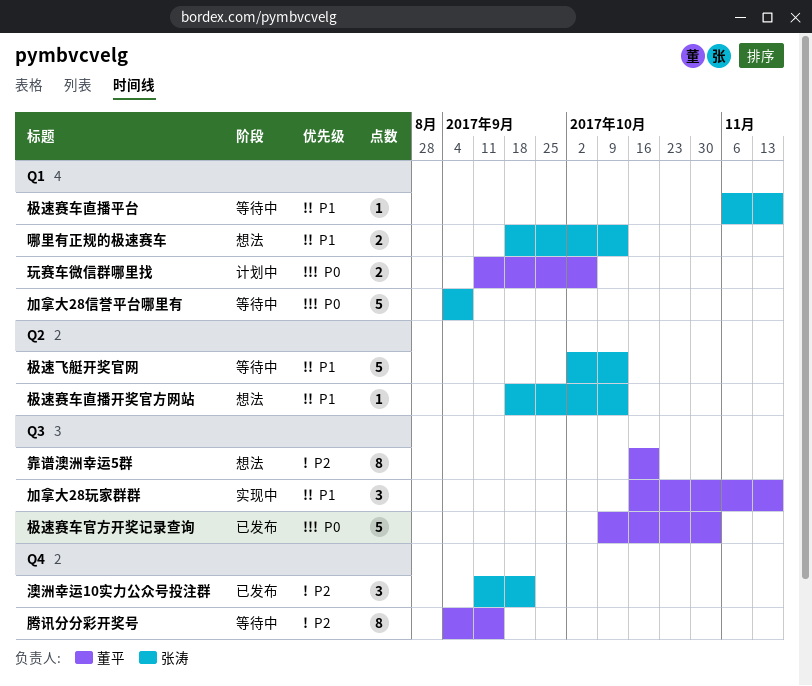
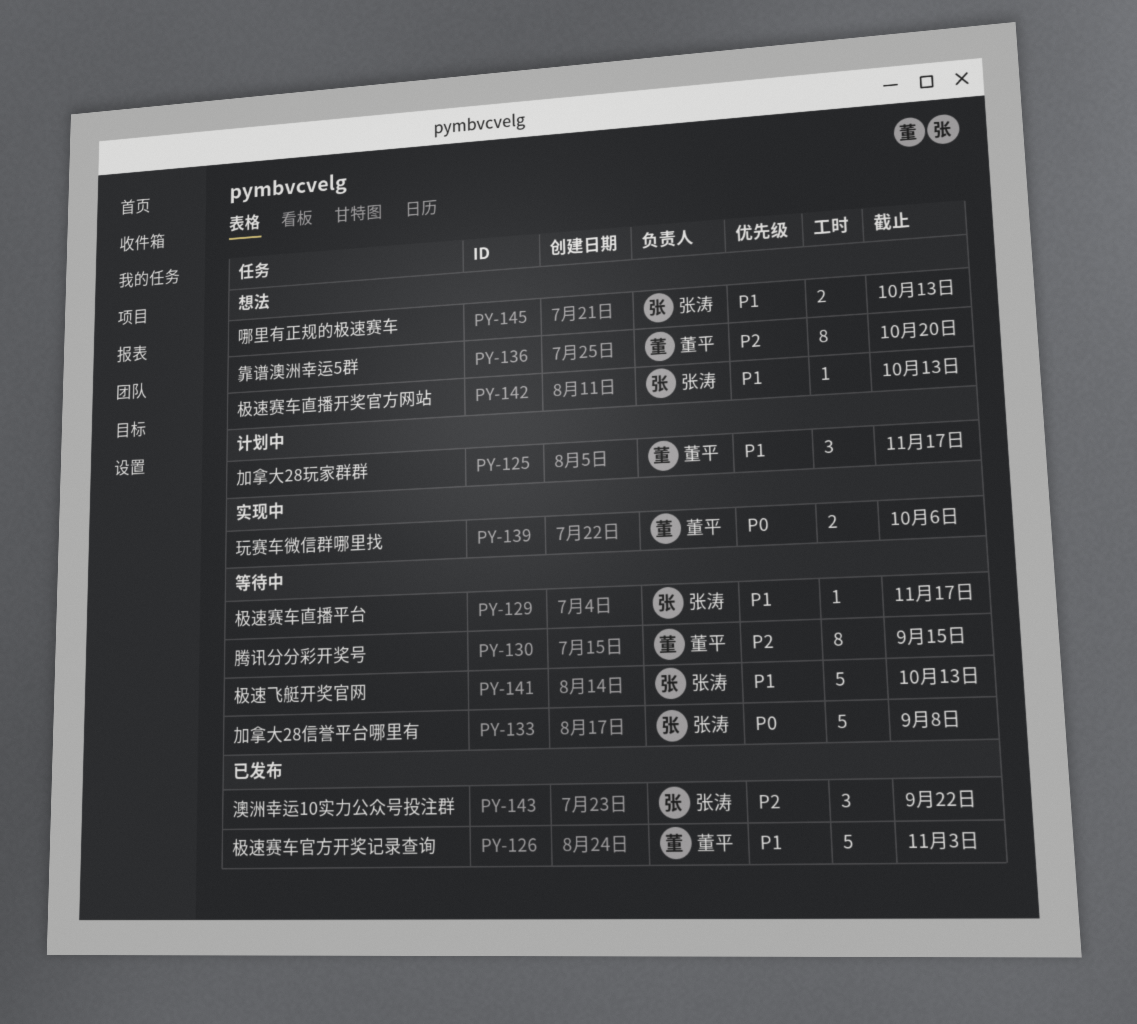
加拿大28玩家群群, status: 实现中 -> 计划中
极速赛车官方开奖记录查询, priority: P0 -> P1
玩赛车微信群哪里找, status: 计划中 -> 实现中

